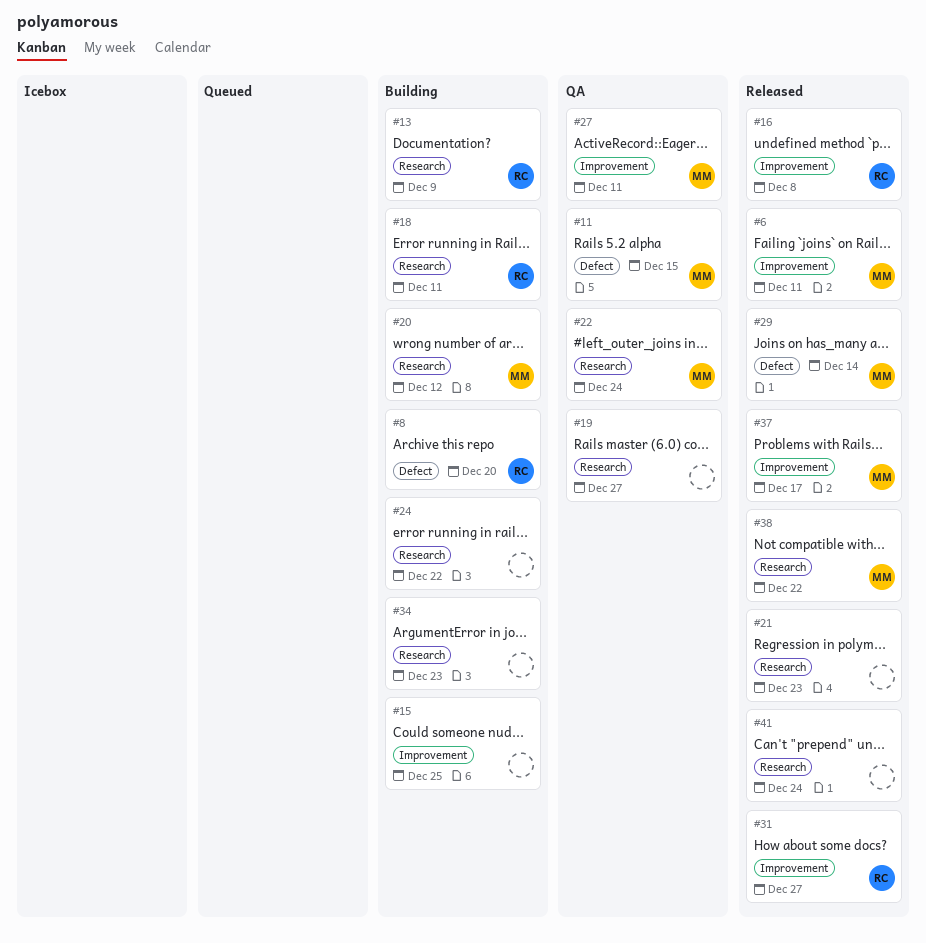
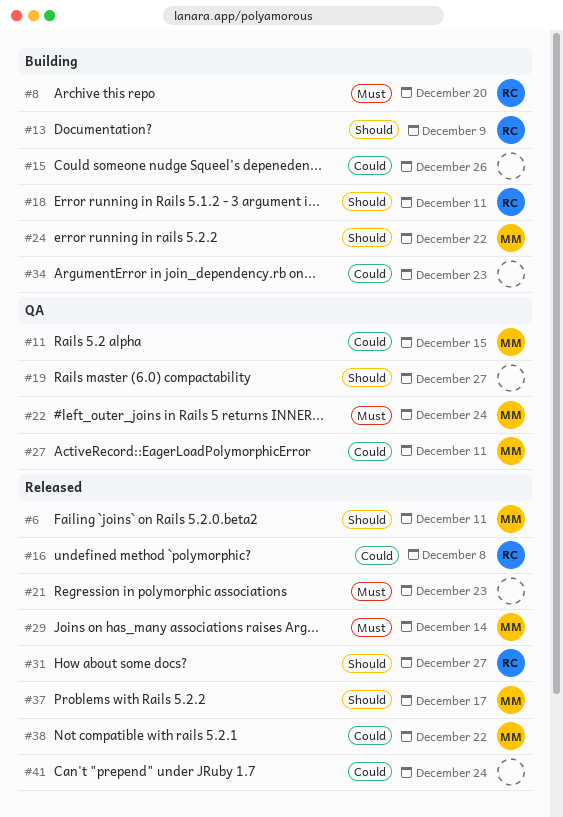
#15, due: Dec 25 -> Dec 26
#20: present -> none
#24, owner: none -> MM

